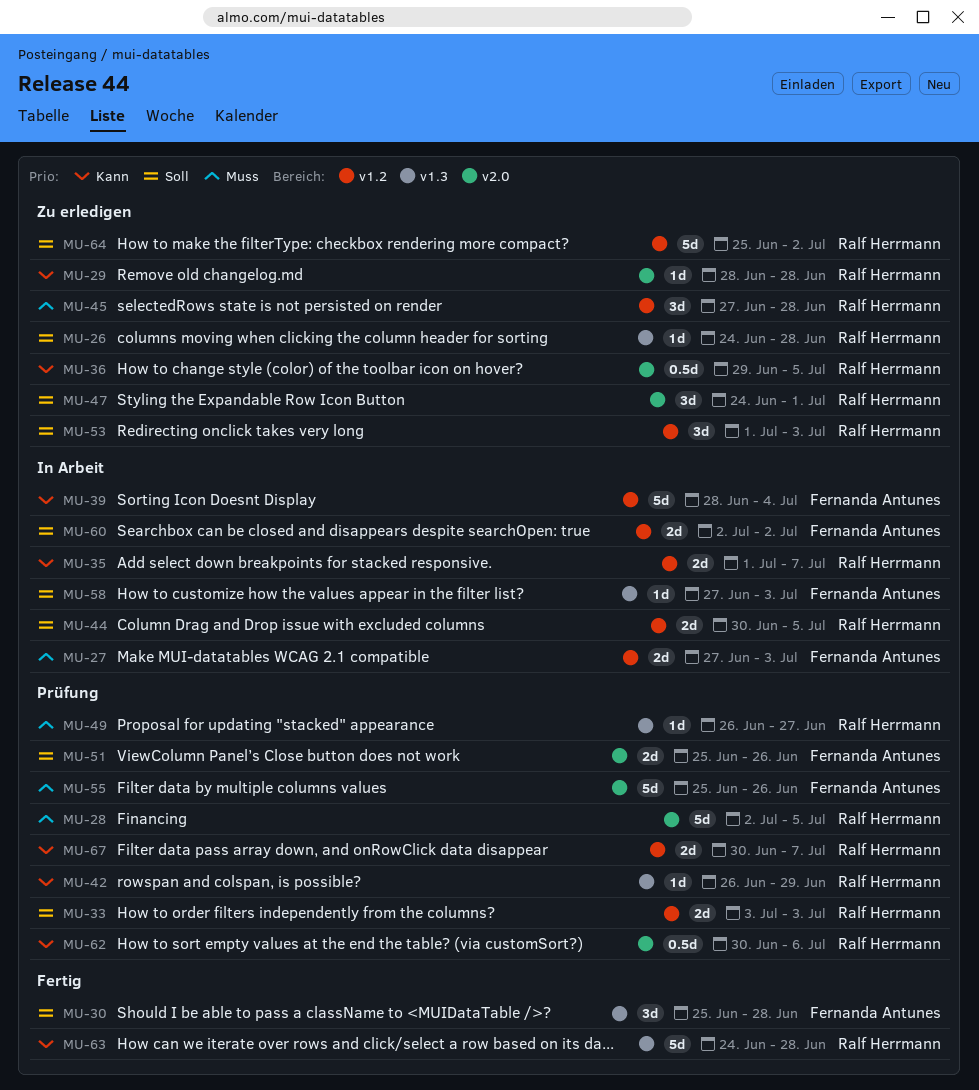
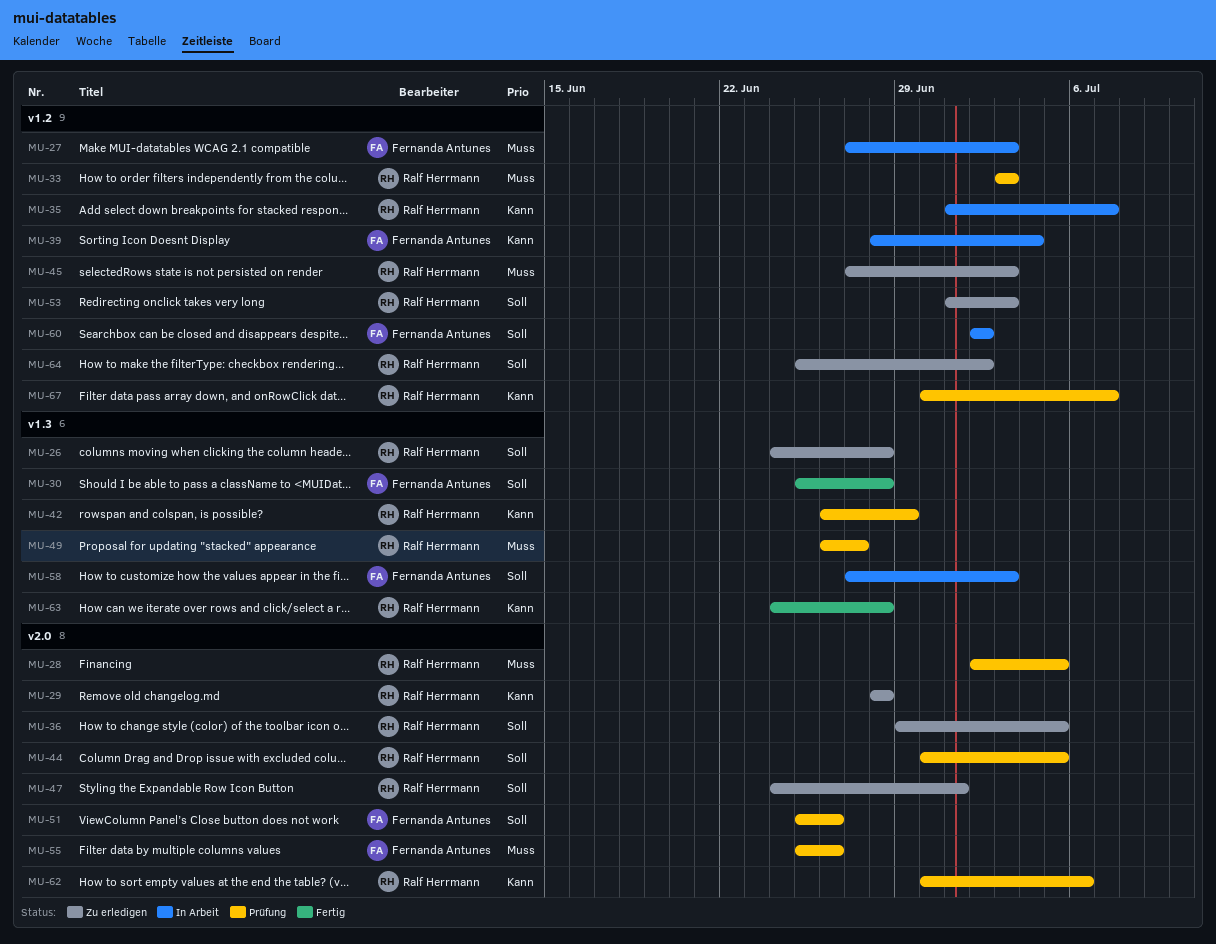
MU-33, priority: Soll -> Muss
MU-36, priority: Kann -> Soll
MU-44, status: In Arbeit -> Prüfung
MU-44, label: v1.2 -> v2.0
MU-45, due: Jun 28 -> Jul 3

